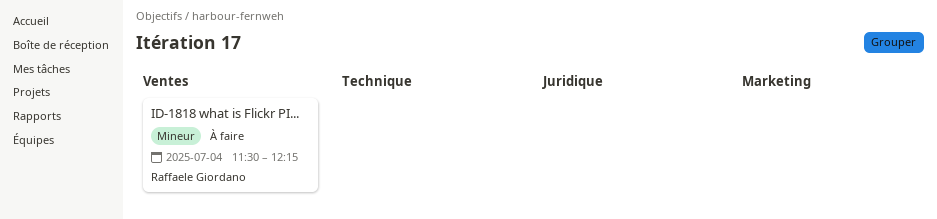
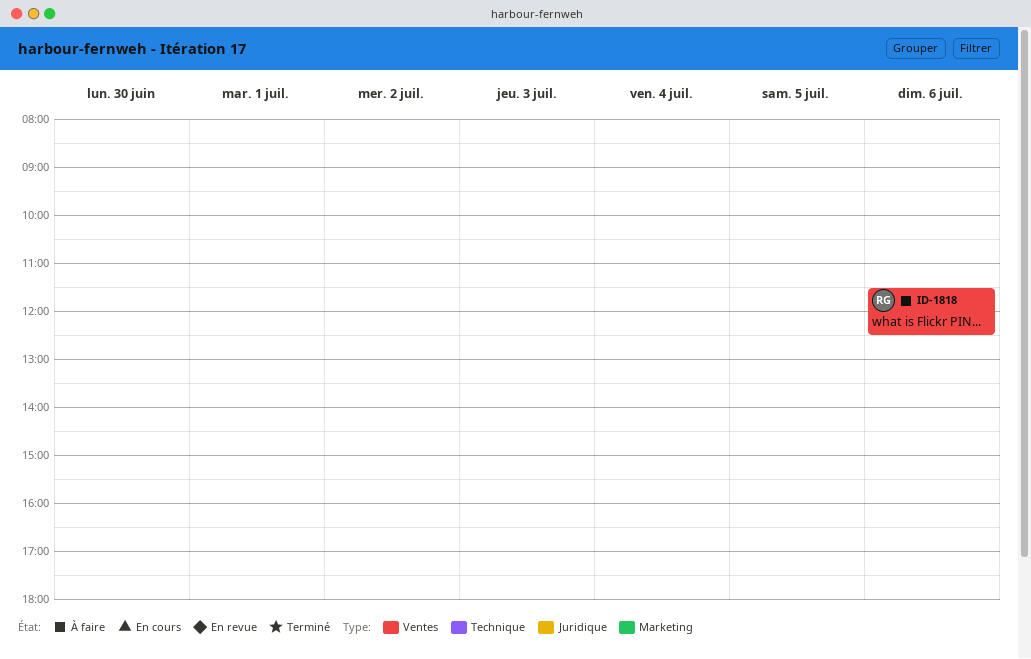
ID-1818, day: Jul 4 -> Jul 6
ID-1818, ends: 12:15 -> 12:30

